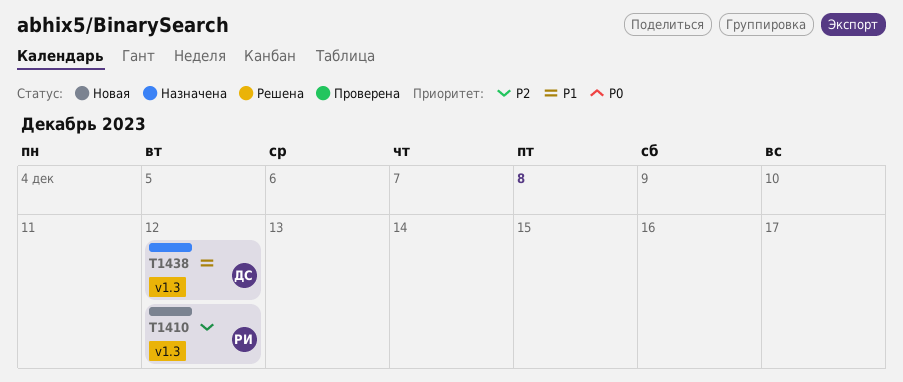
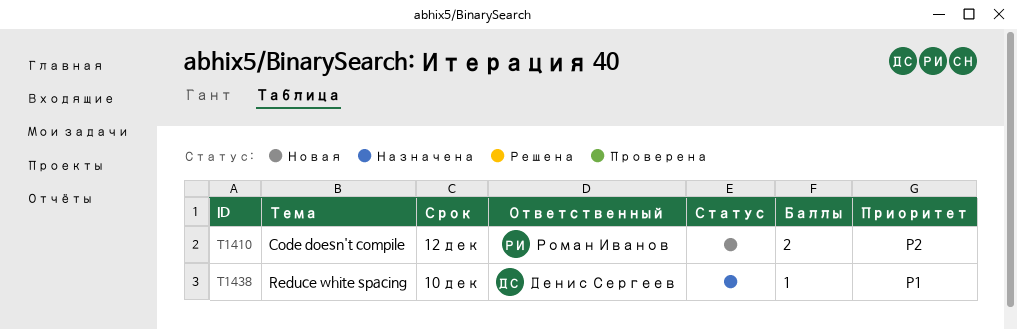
T1438, due: Dec 12 -> Dec 10

